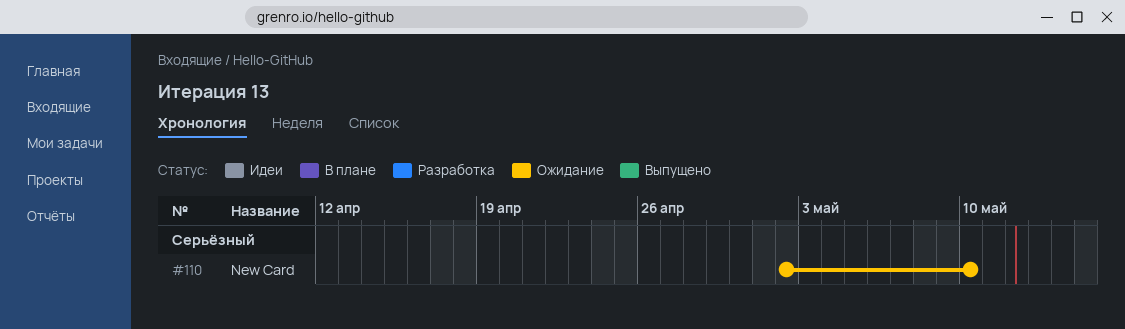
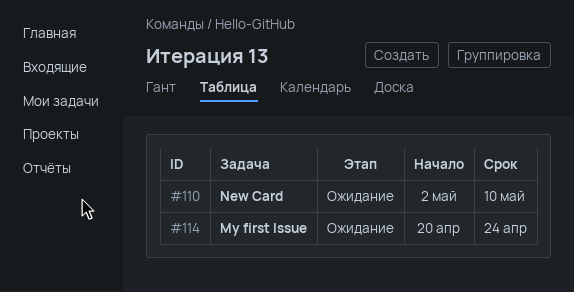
#114: none -> present

